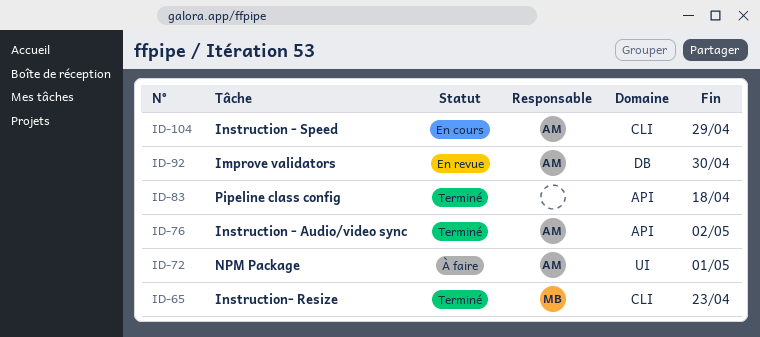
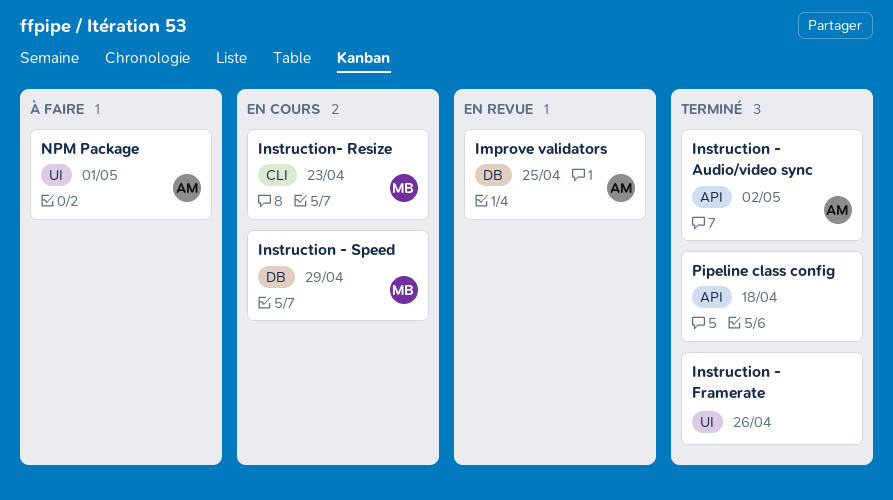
Improve validators, due: Apr 30 -> Apr 25
Instruction - Framerate: none -> present
Instruction - Speed, owner: AM -> MB
Instruction - Speed, label: CLI -> DB
Instruction- Resize, status: Terminé -> En cours

